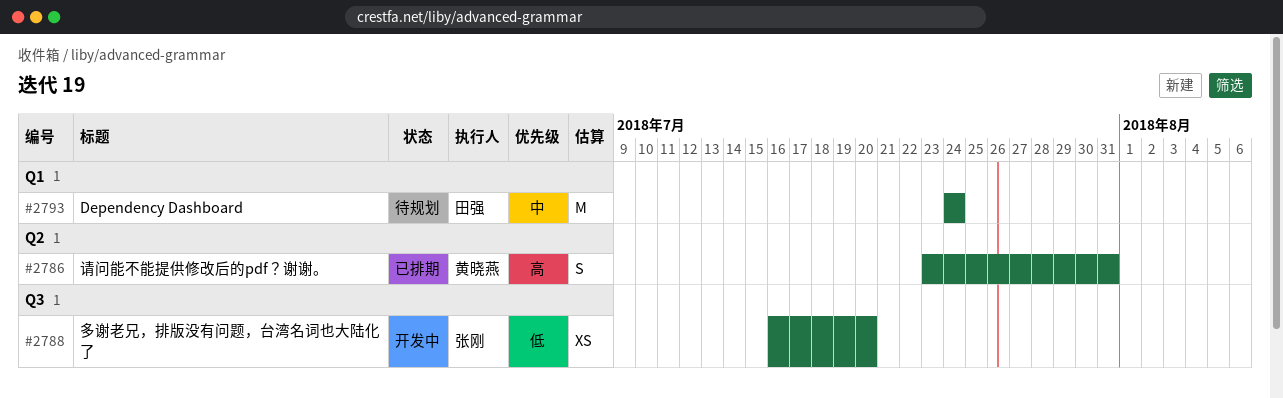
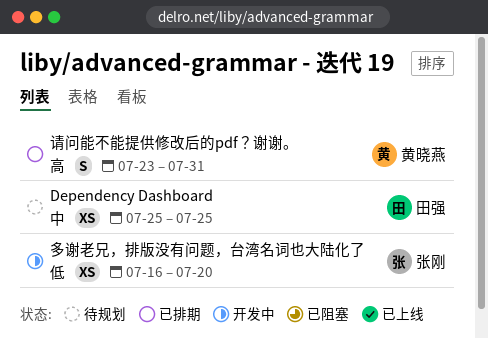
Dependency Dashboard, estimate: M -> XS
Dependency Dashboard, start: Jul 24 -> Jul 25
Dependency Dashboard, due: Jul 24 -> Jul 25

